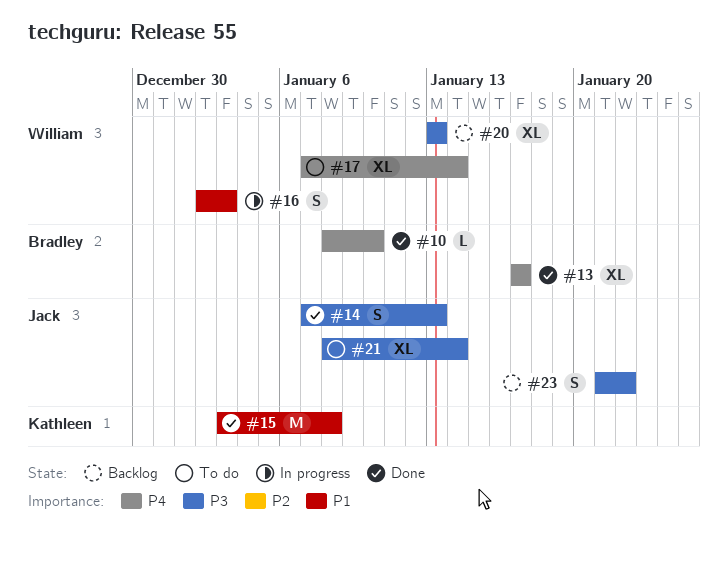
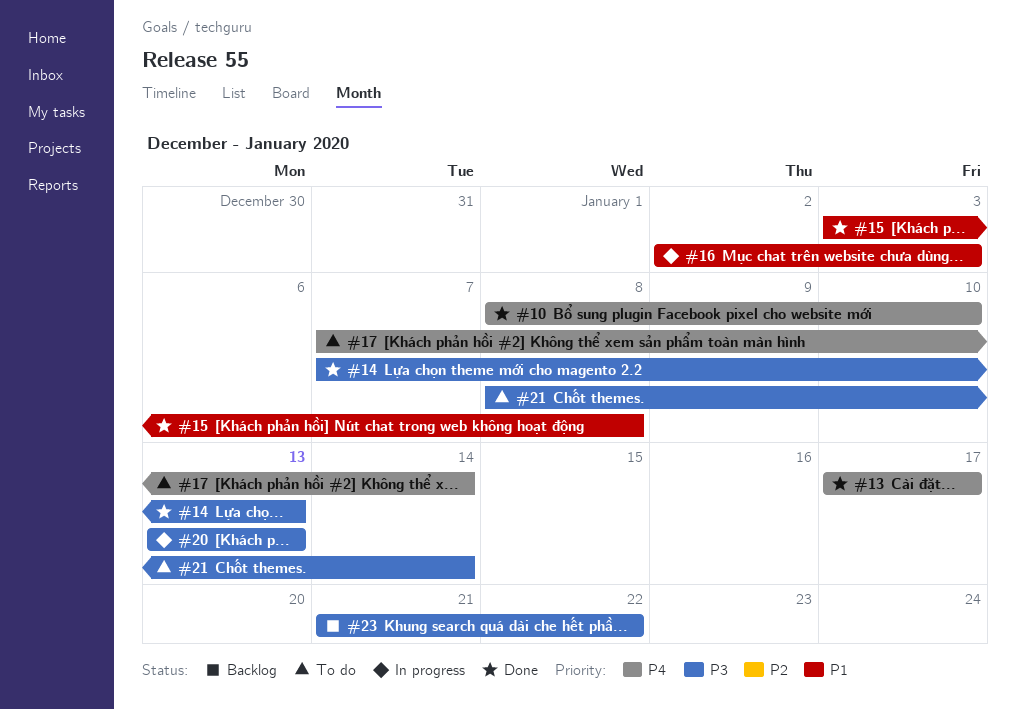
#20, status: Backlog -> In progress

